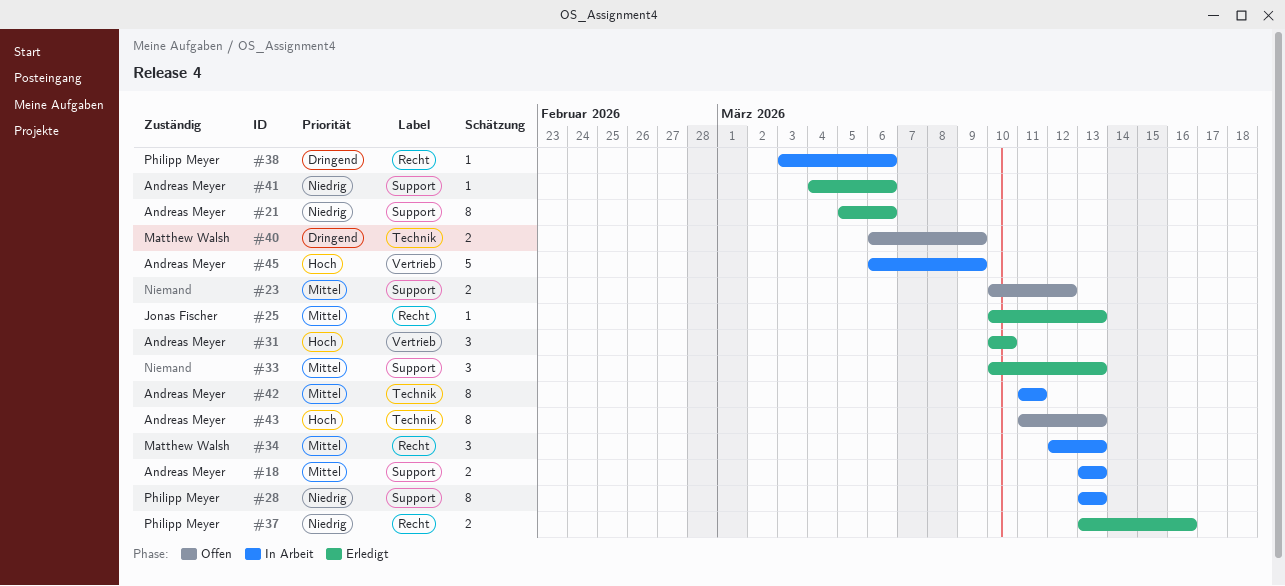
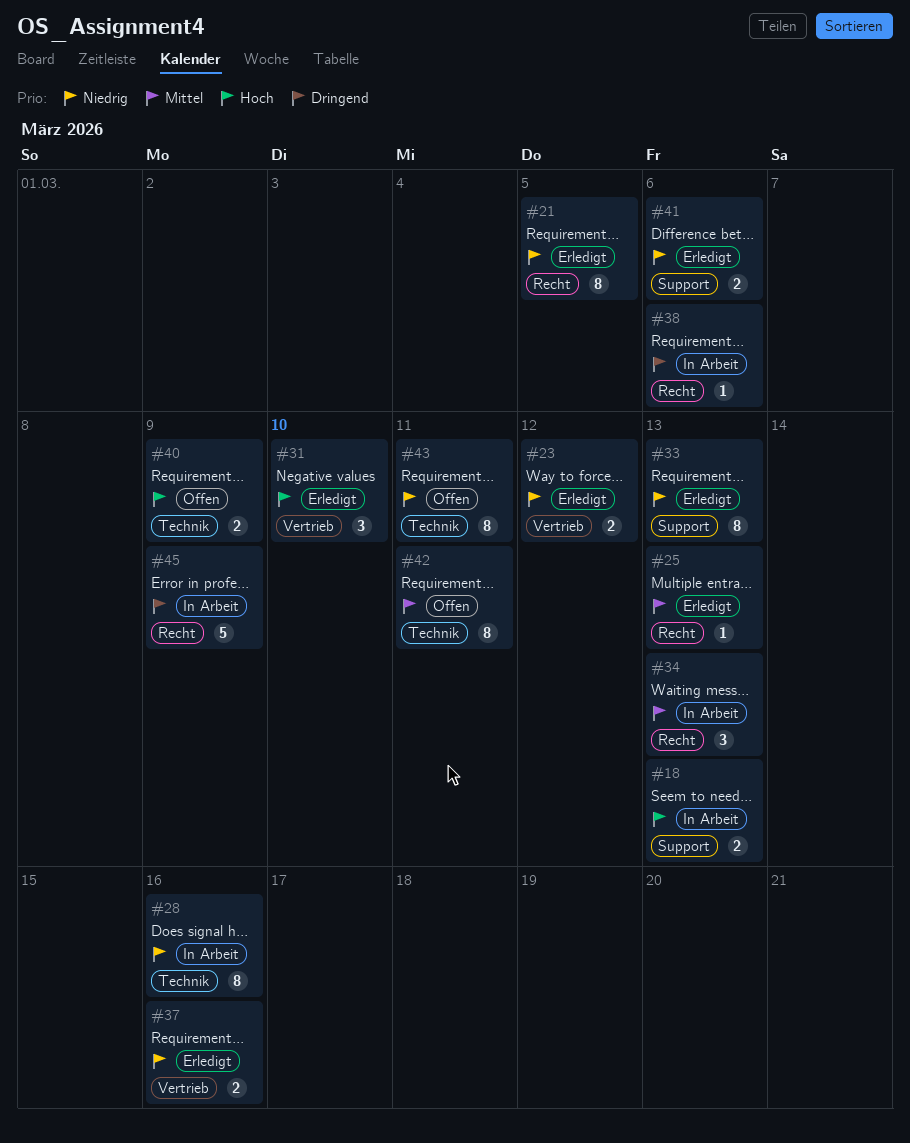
#18, priority: Mittel -> Hoch
#21, label: Support -> Recht
#21, due: Mar 6 -> Mar 5
#23, status: Offen -> Erledigt
#23, priority: Mittel -> Niedrig
#23, label: Support -> Vertrieb
#28, label: Support -> Technik
#28, due: Mar 13 -> Mar 16
#33, priority: Mittel -> Niedrig
#33, estimate: 3 -> 8
#37, label: Recht -> Vertrieb
#40, priority: Dringend -> Hoch
#41, estimate: 1 -> 2
#42, status: In Arbeit -> Offen
#43, priority: Hoch -> Niedrig
#43, due: Mar 13 -> Mar 11
#45, priority: Hoch -> Dringend
#45, label: Vertrieb -> Recht

